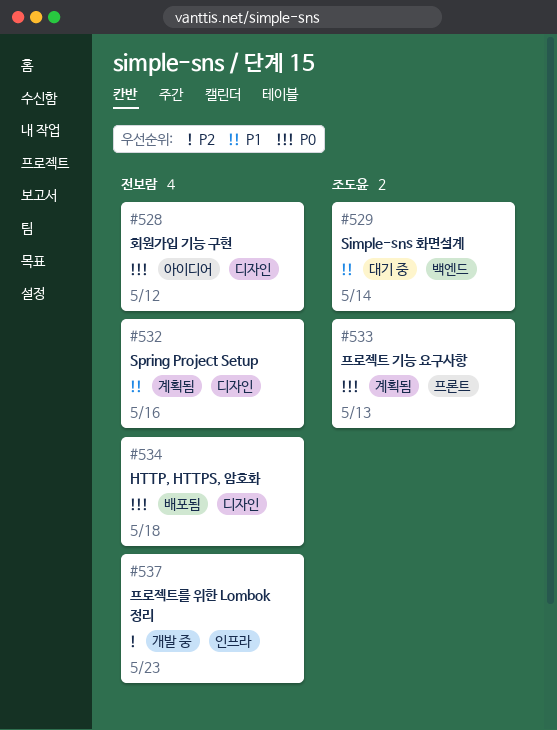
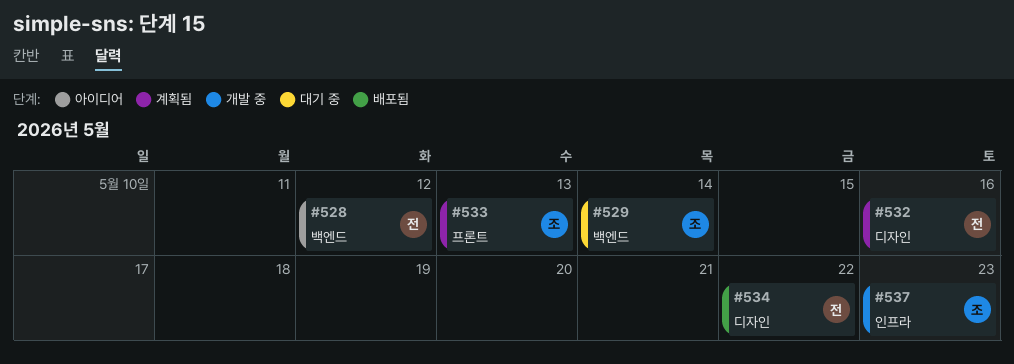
#528, label: 디자인 -> 백엔드
#534, due: May 18 -> May 22
#537, owner: 전보람 -> 조도윤

